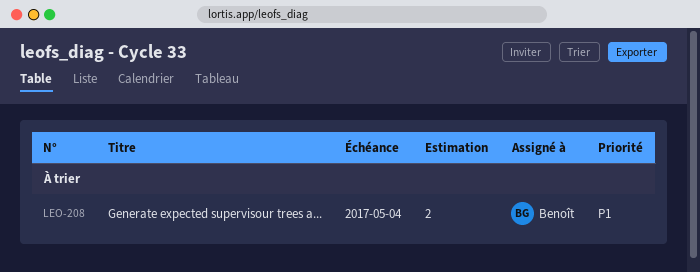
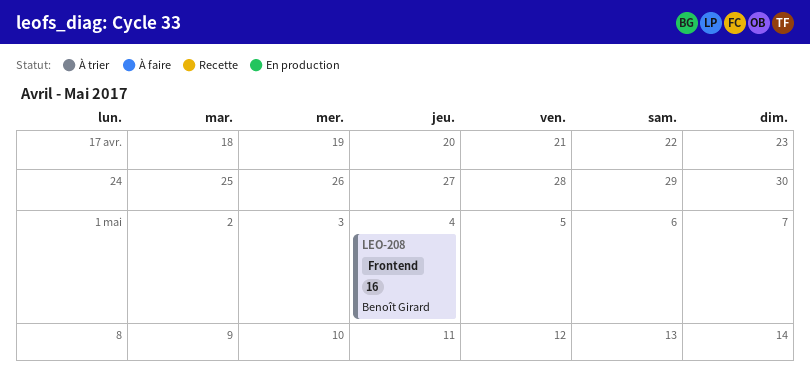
LEO-208, estimate: 2 -> 16

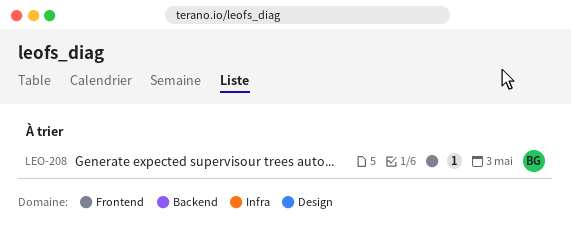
LEO-208, estimate: 16 -> 1
LEO-208, due: May 4 -> May 3

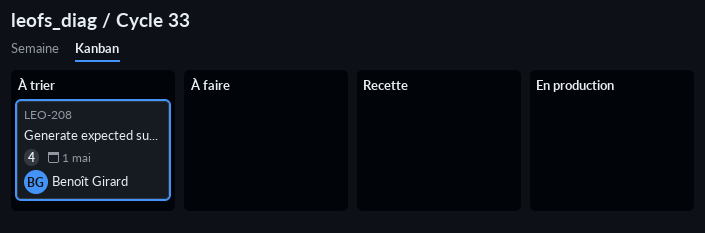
LEO-208, estimate: 1 -> 4
LEO-208, due: May 3 -> May 1

